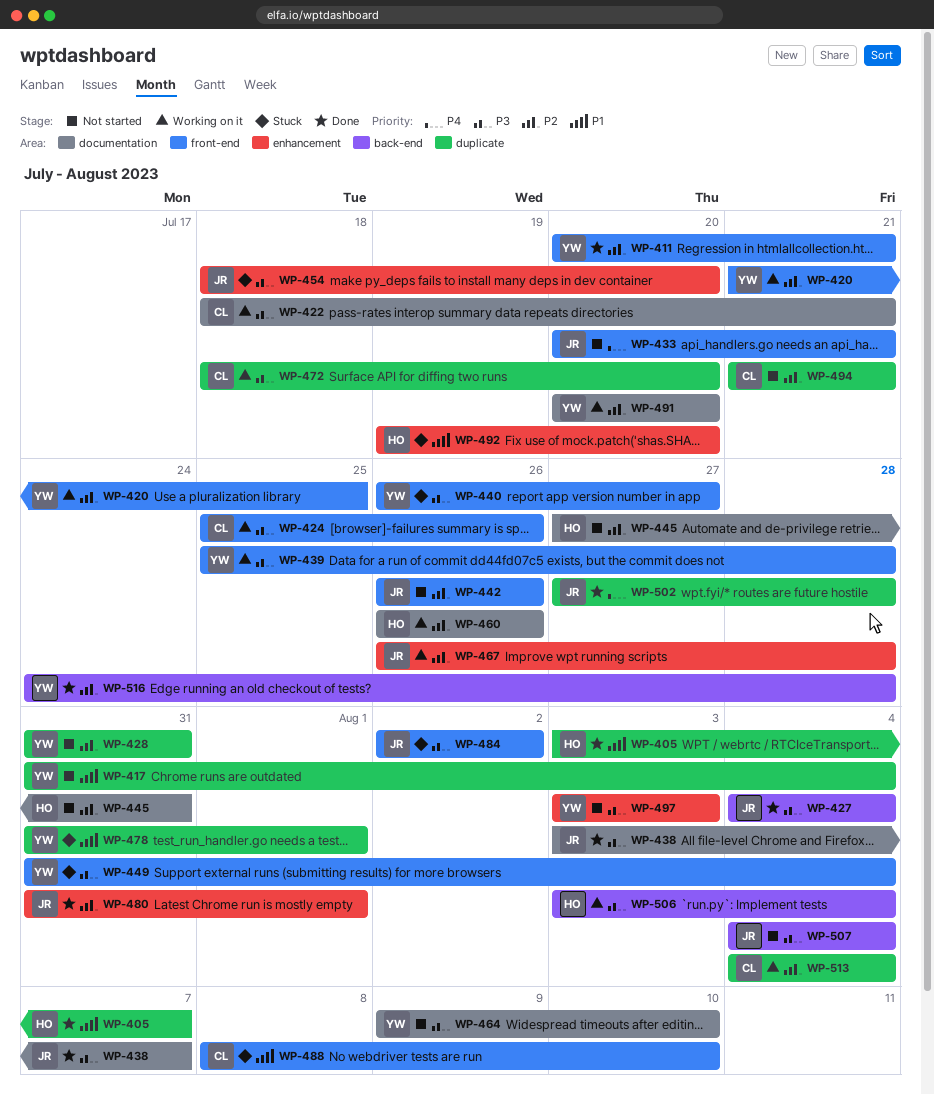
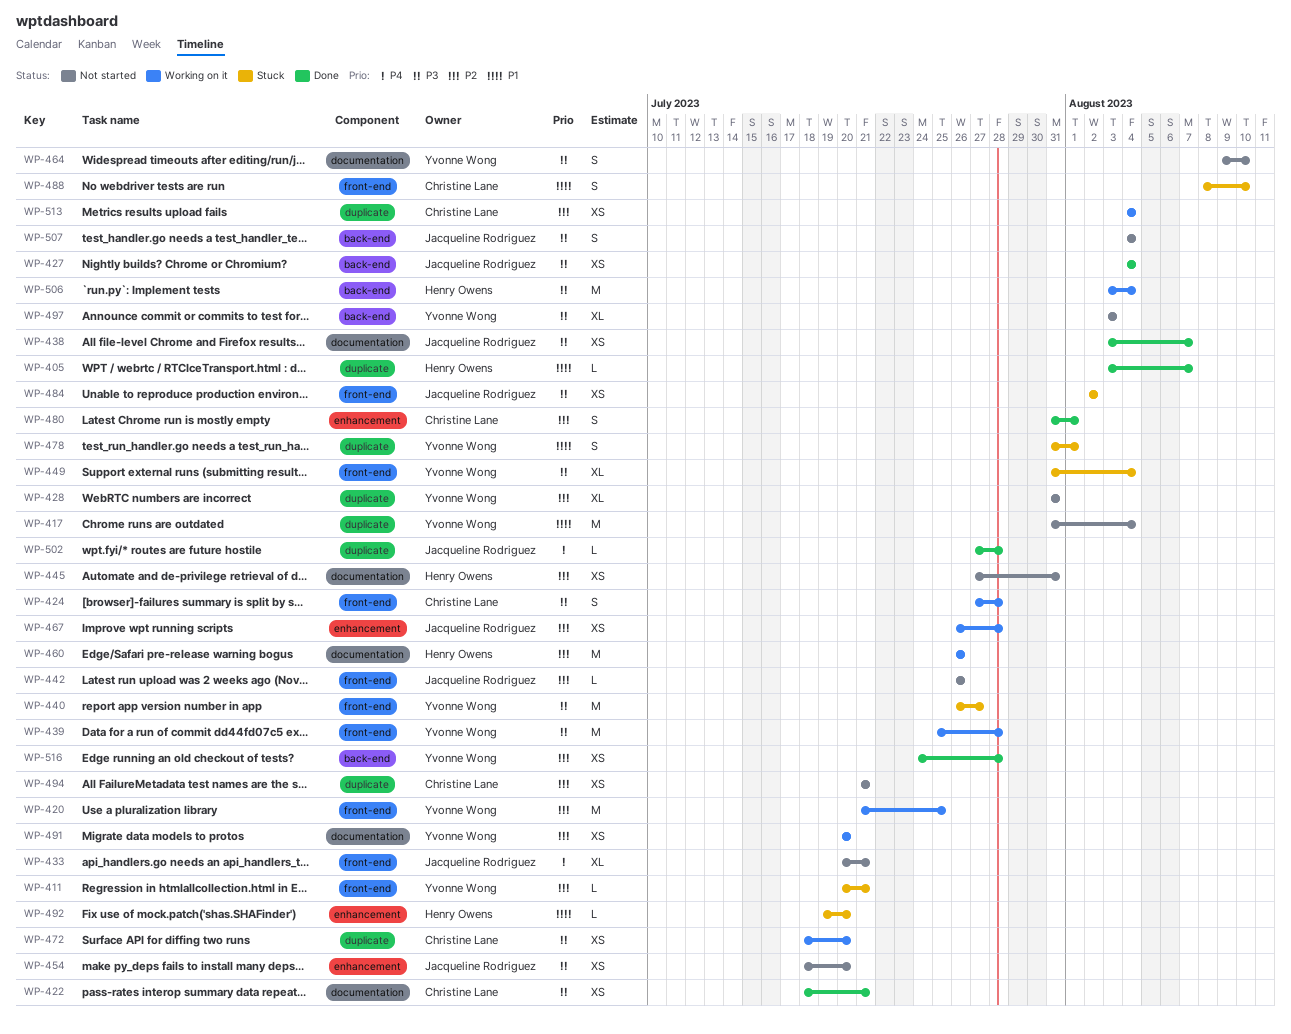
WP-411, status: Done -> Stuck
WP-422, status: Working on it -> Done
WP-424, start: Jul 25 -> Jul 27
WP-424, due: Jul 26 -> Jul 28
WP-454, status: Stuck -> Not started
WP-480, owner: Jacqueline Rodriguez -> Christine Lane
WP-497, label: enhancement -> back-end

